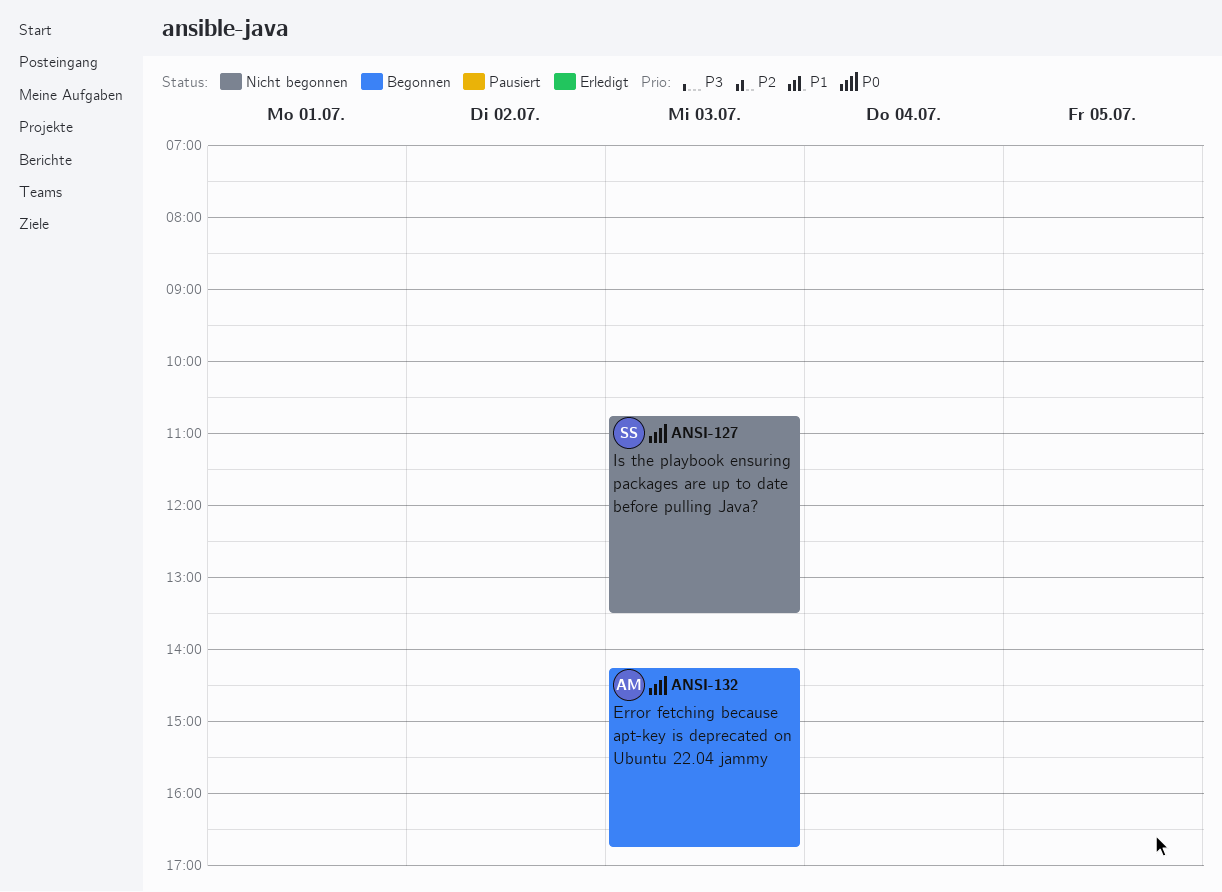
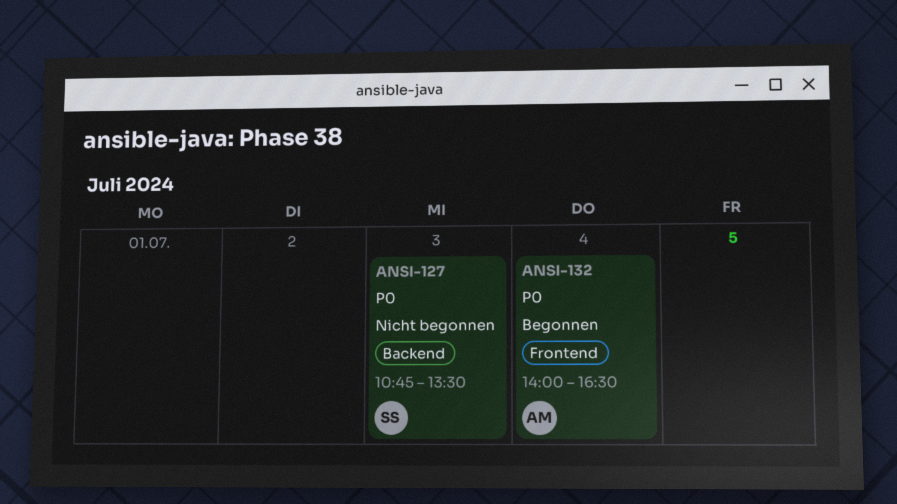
ANSI-132, day: Jul 3 -> Jul 4
ANSI-132, begins: 14:15 -> 14:00
ANSI-132, ends: 16:45 -> 16:30

